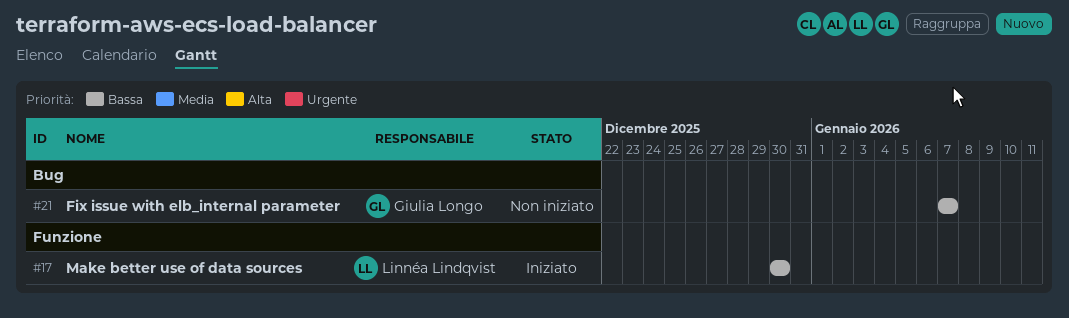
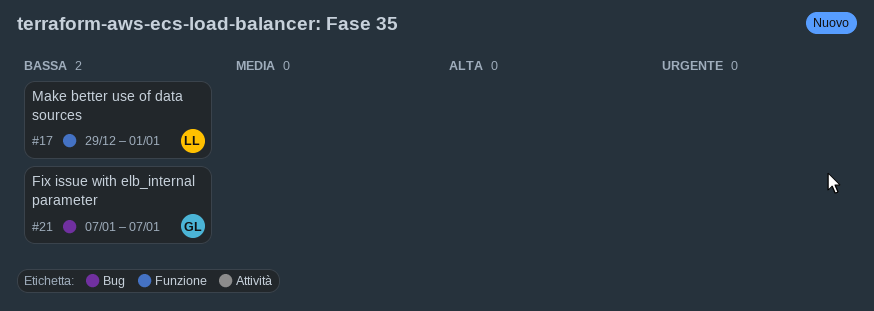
#17, start: Dec 30 -> Dec 29
#17, due: Dec 30 -> Jan 1

